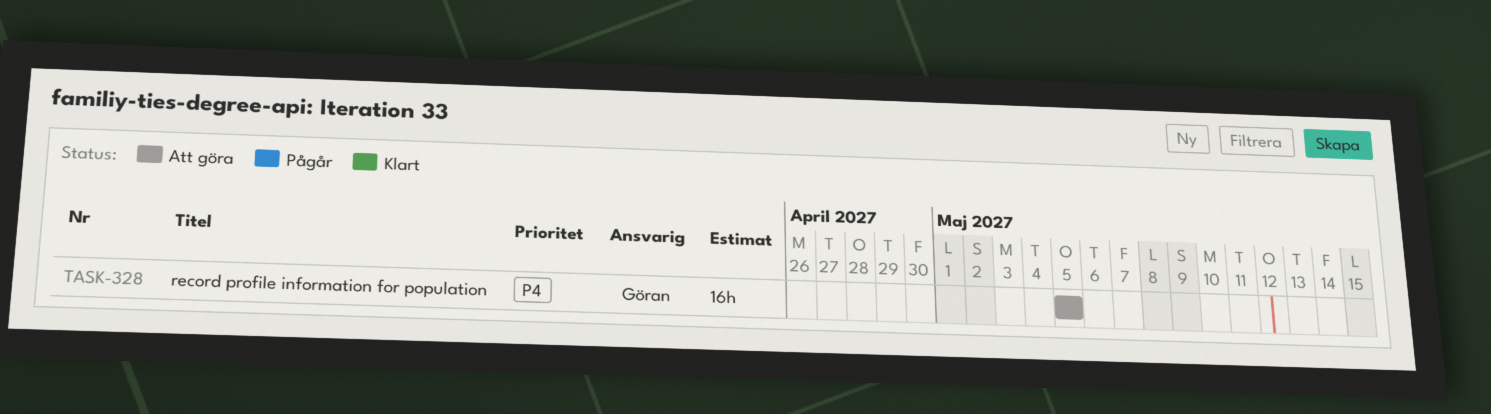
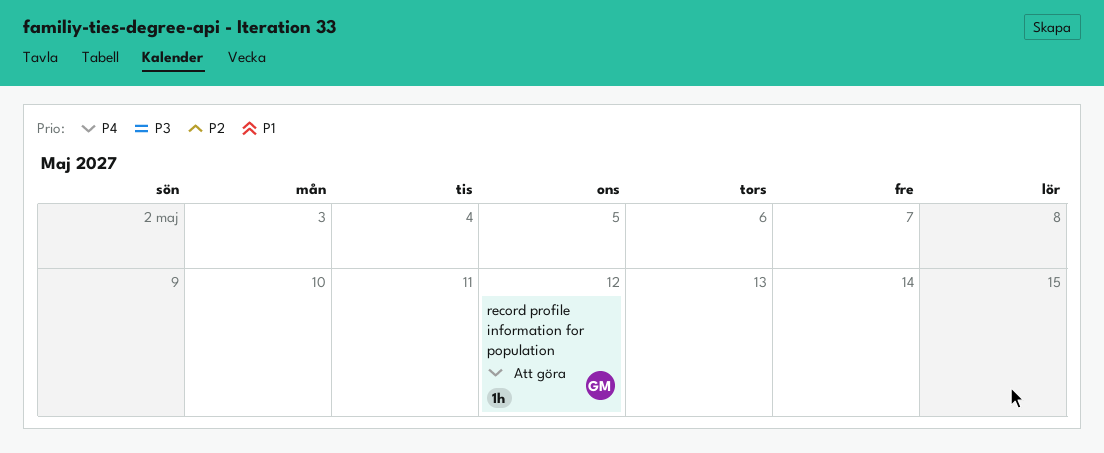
record profile information for population, estimate: 16h -> 1h
record profile information for population, due: May 5 -> May 12

